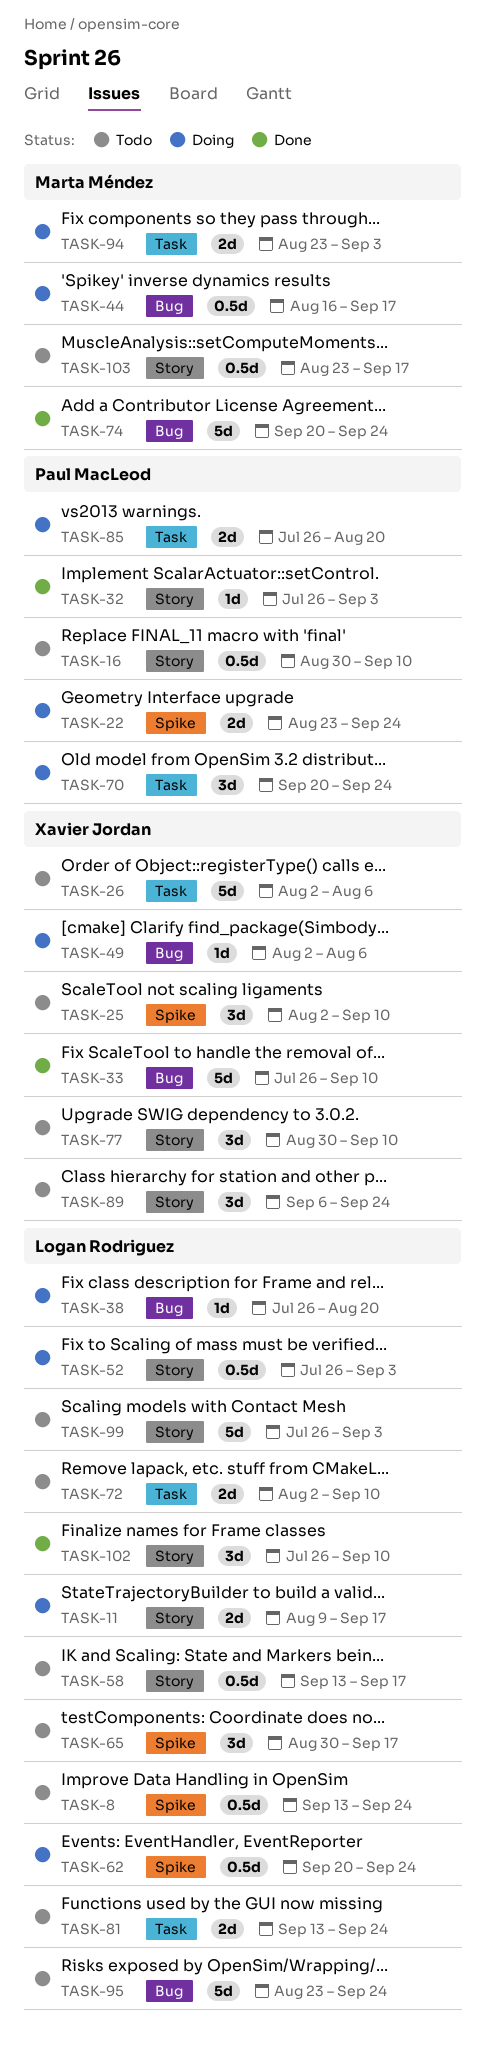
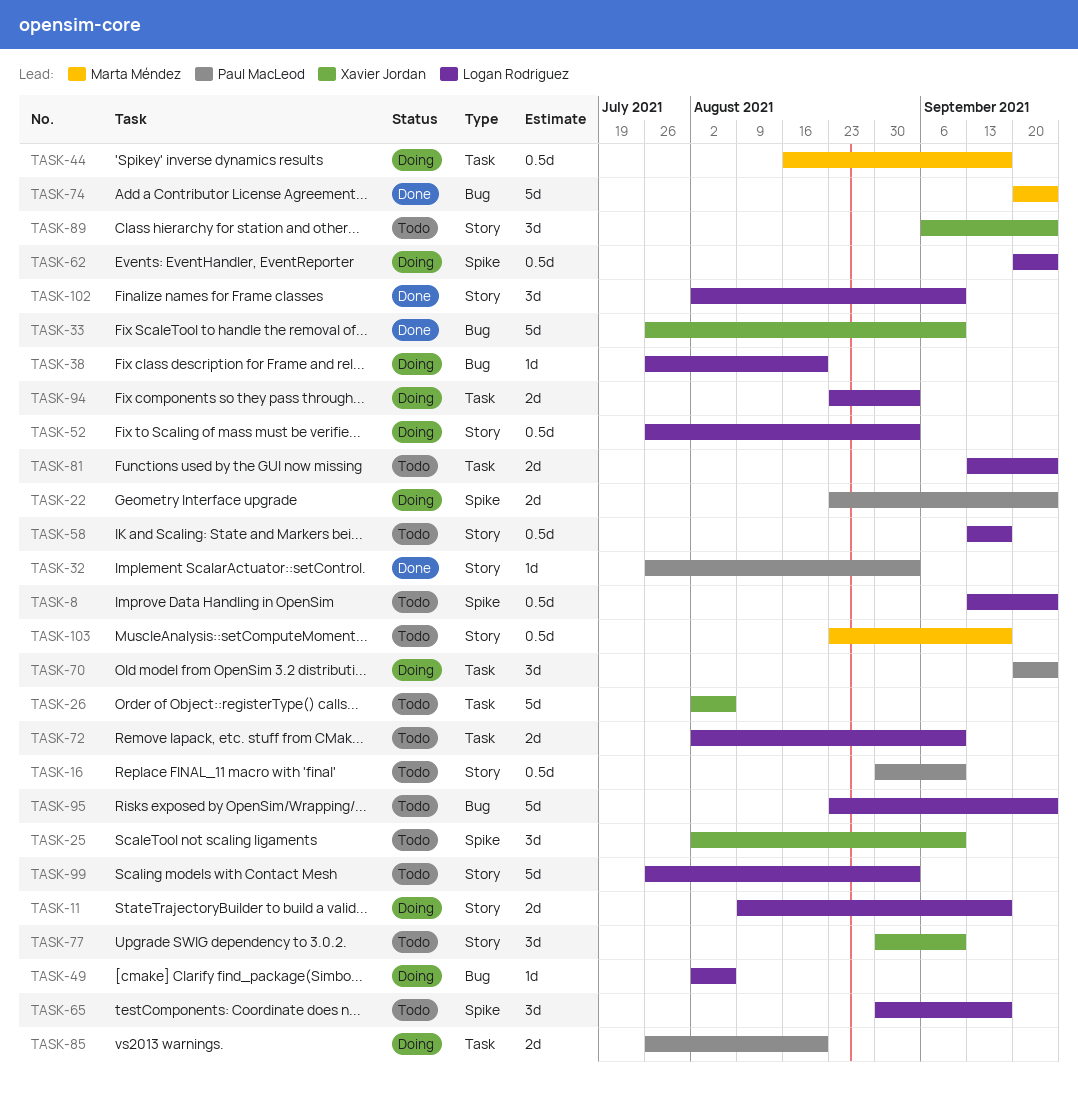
TASK-44, label: Bug -> Task
TASK-49, owner: Xavier Jordan -> Logan Rodriguez
TASK-94, owner: Marta Méndez -> Logan Rodriguez
TASK-102, start: Jul 26 -> Aug 2

